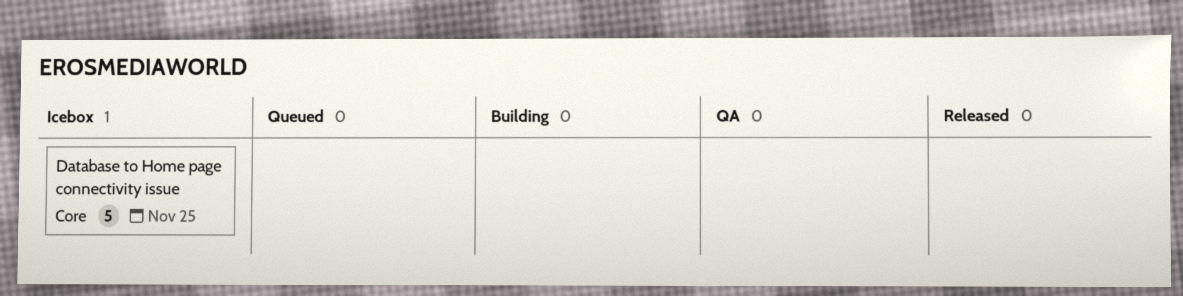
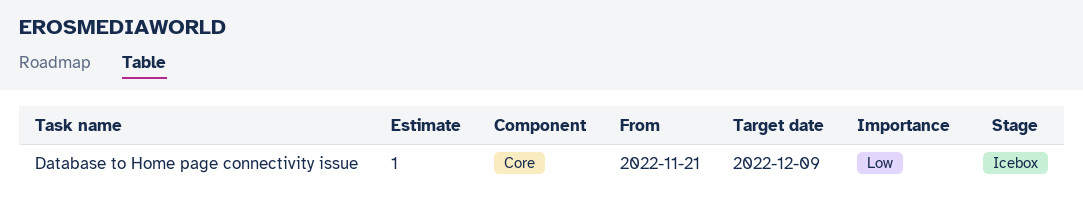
Database to Home page connectivity issue, estimate: 5 -> 1
Database to Home page connectivity issue, due: Nov 25 -> Dec 9

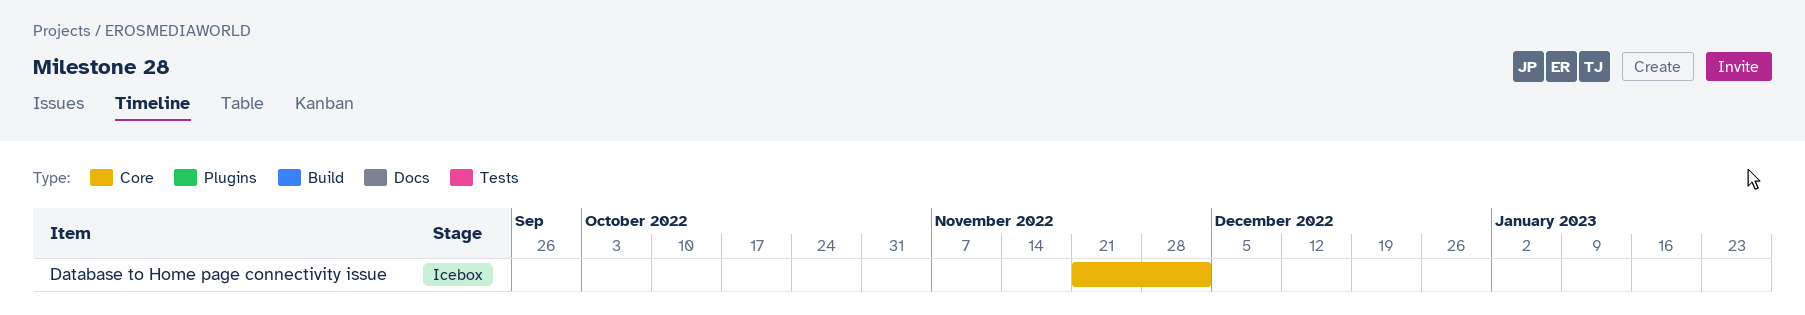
Database to Home page connectivity issue, due: Dec 9 -> Dec 2

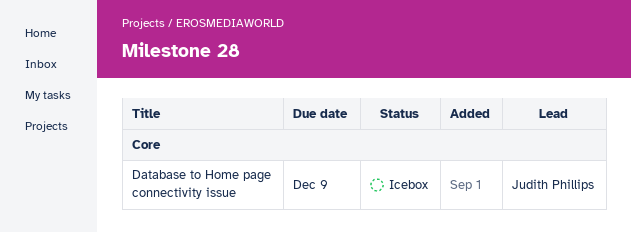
Database to Home page connectivity issue, due: Dec 2 -> Dec 9

